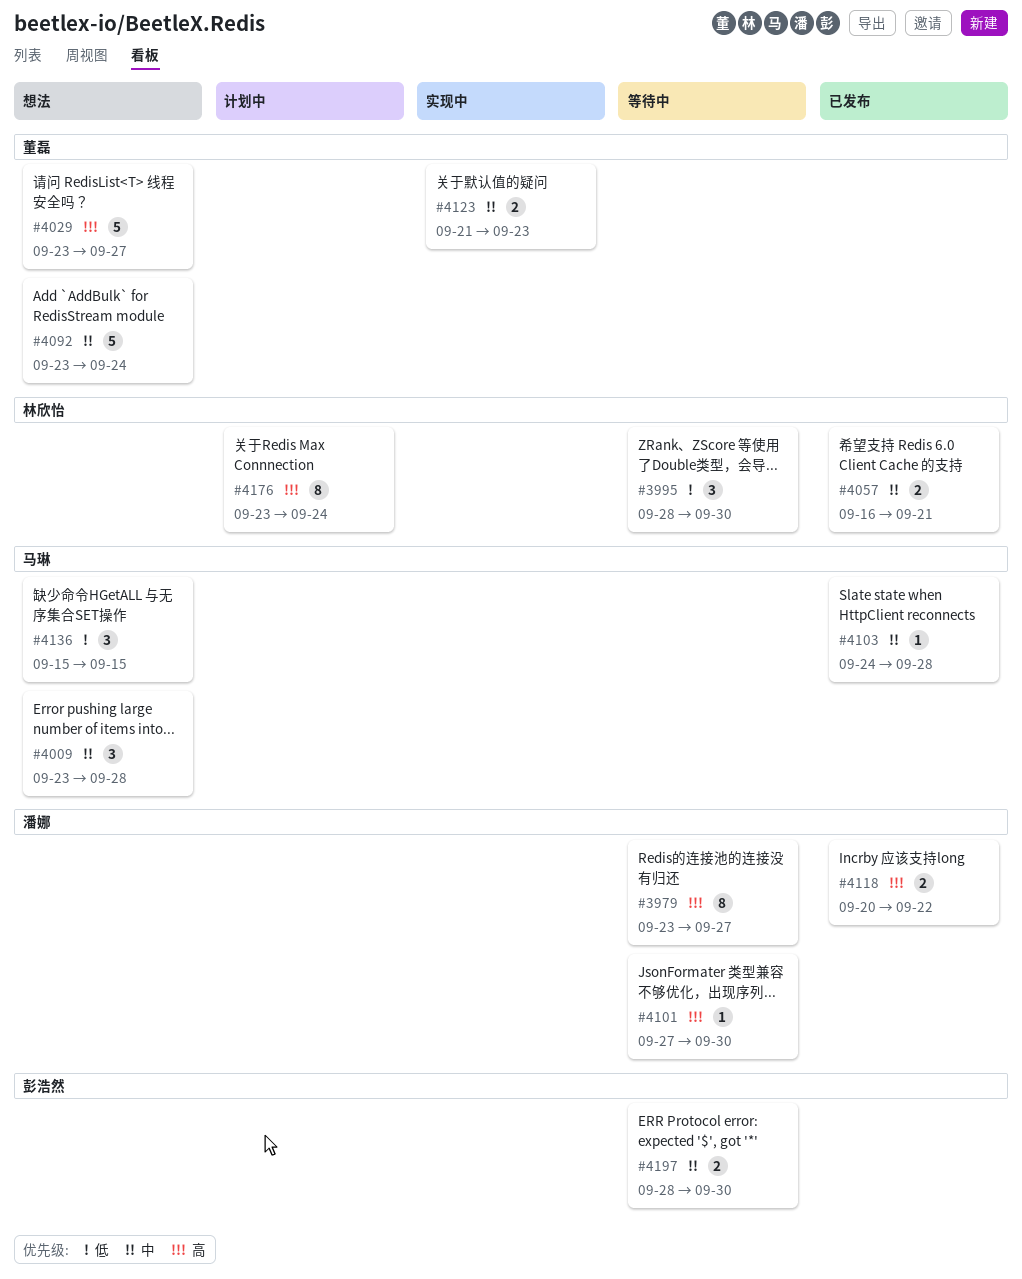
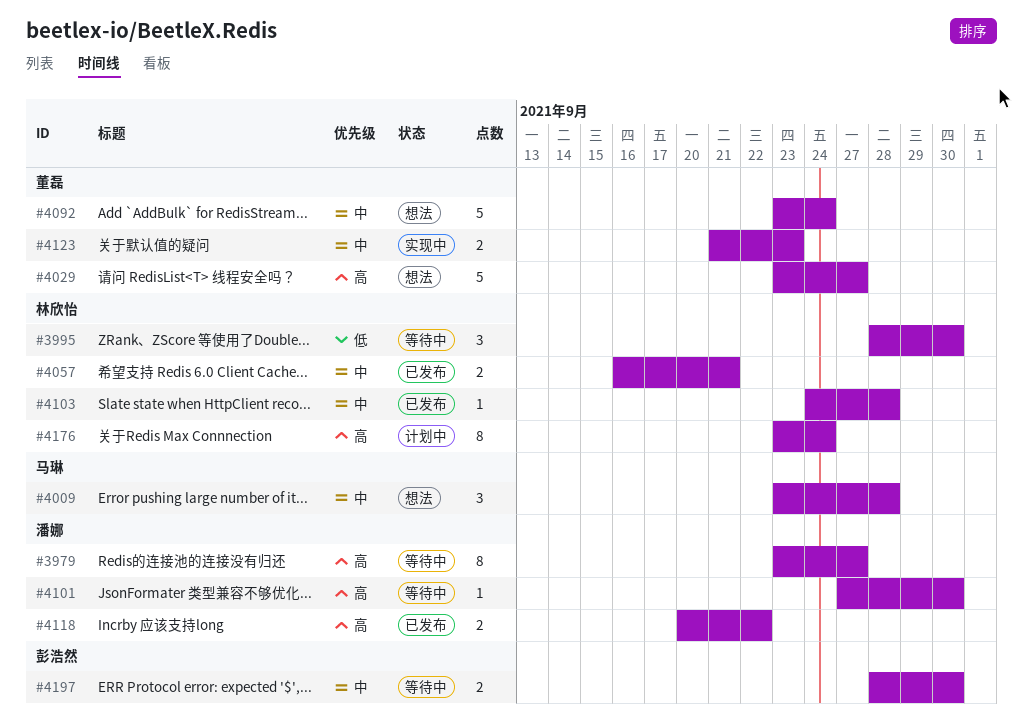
#4103, owner: 马琳 -> 林欣怡
#4136: present -> none

